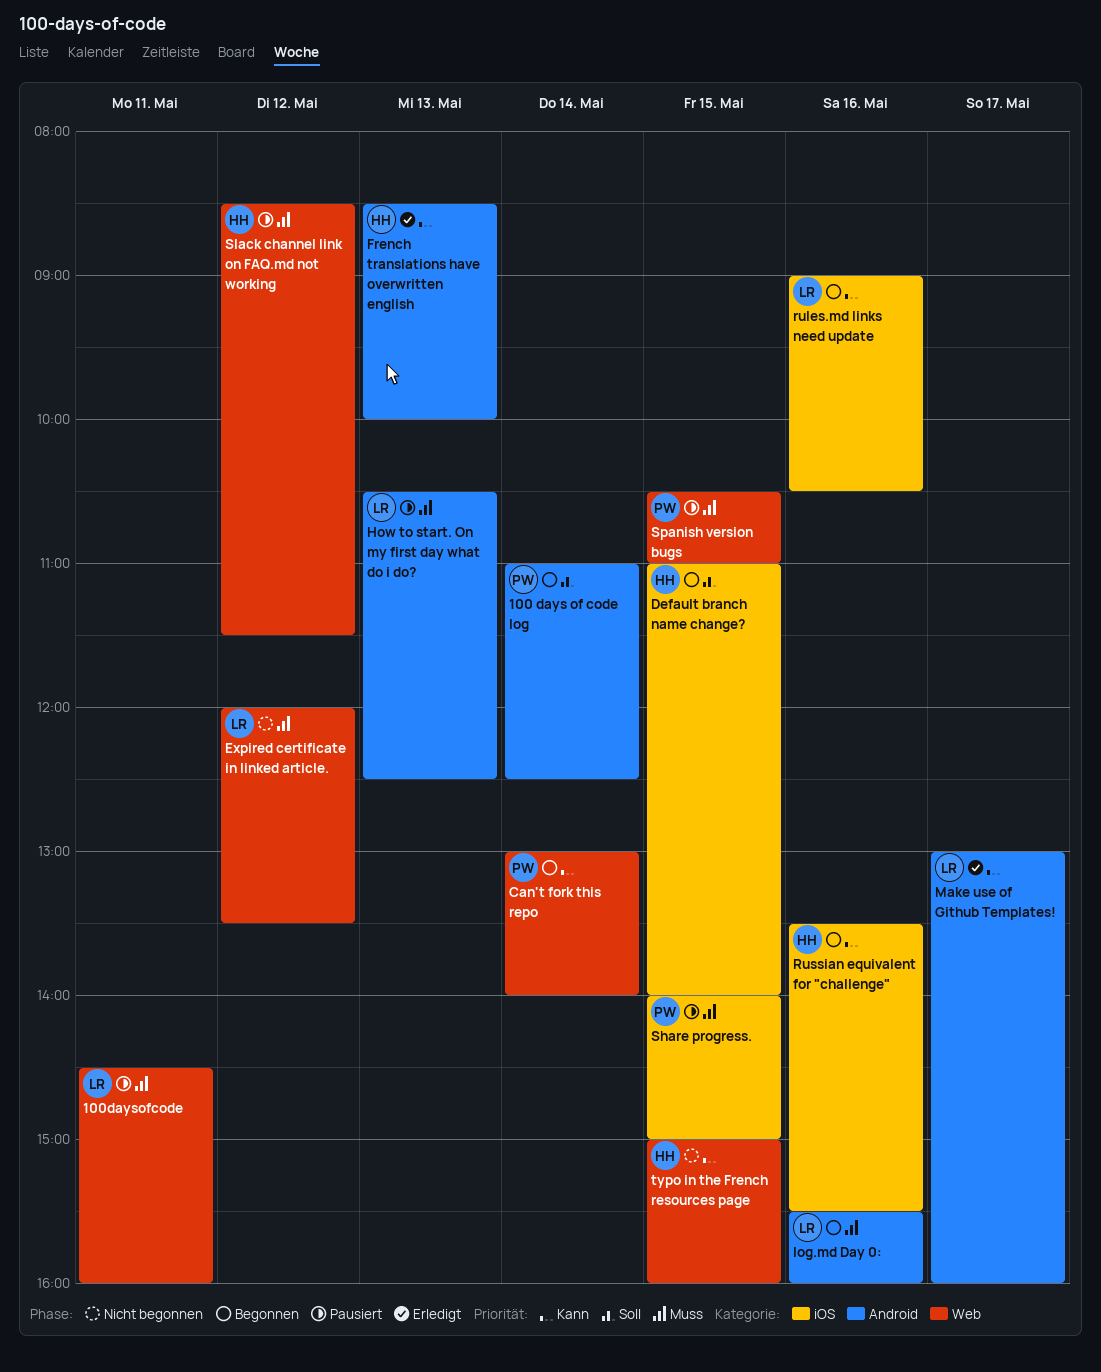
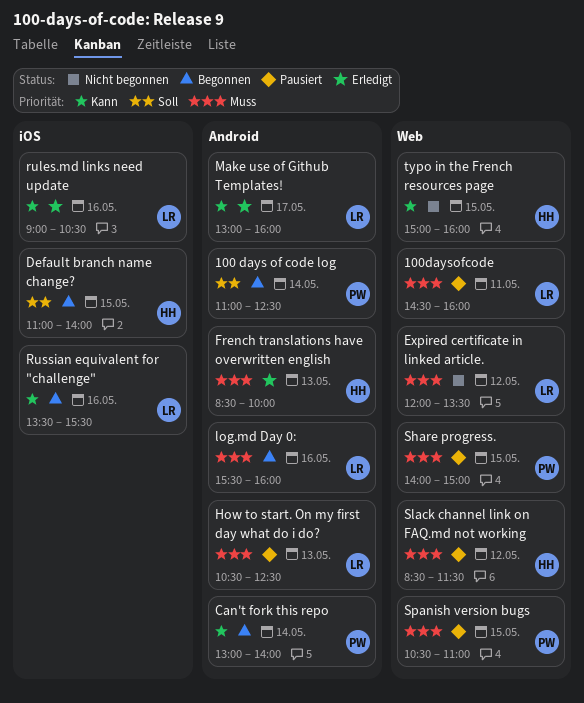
Can't fork this repo, label: Web -> Android
French translations have overwritten english, priority: Kann -> Muss
rules.md links need update, status: Begonnen -> Erledigt
Russian equivalent for "challenge", owner: HH -> LR
Share progress., label: iOS -> Web

